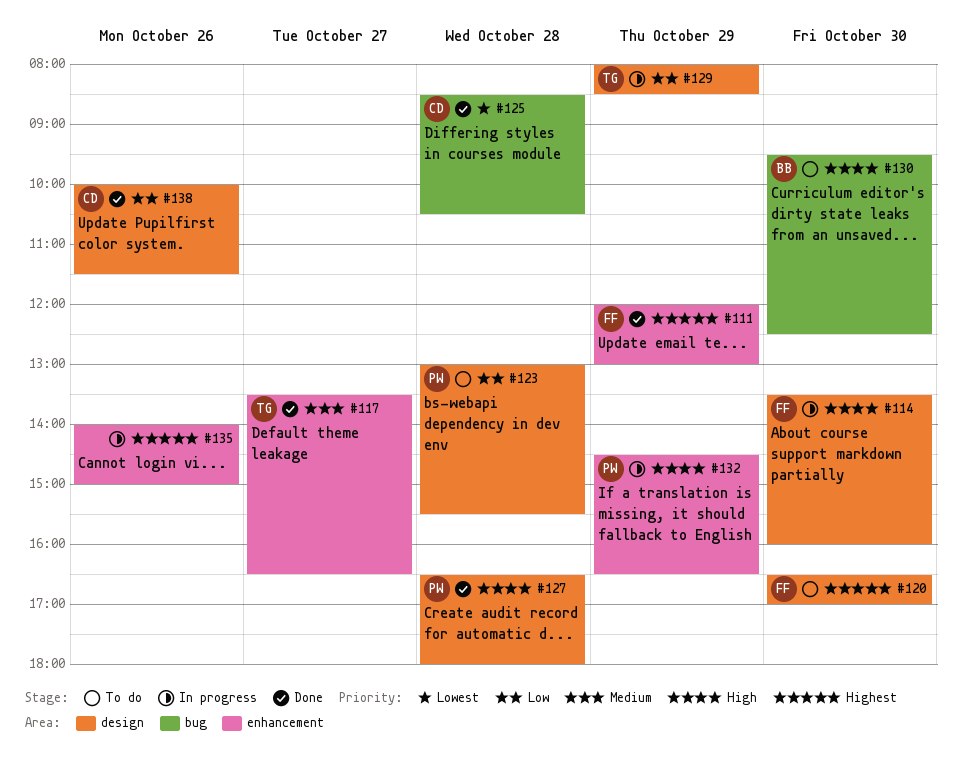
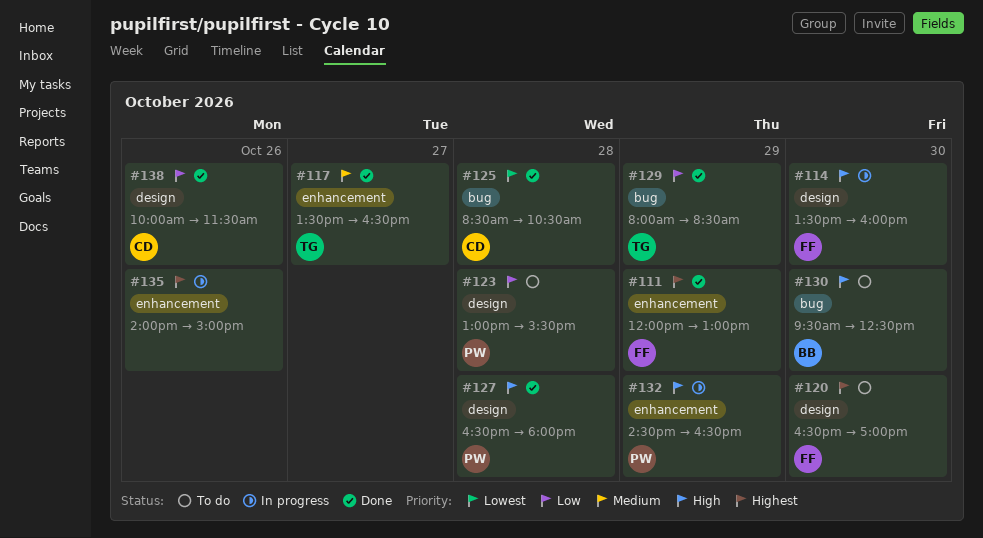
#129, status: In progress -> Done
#129, label: design -> bug

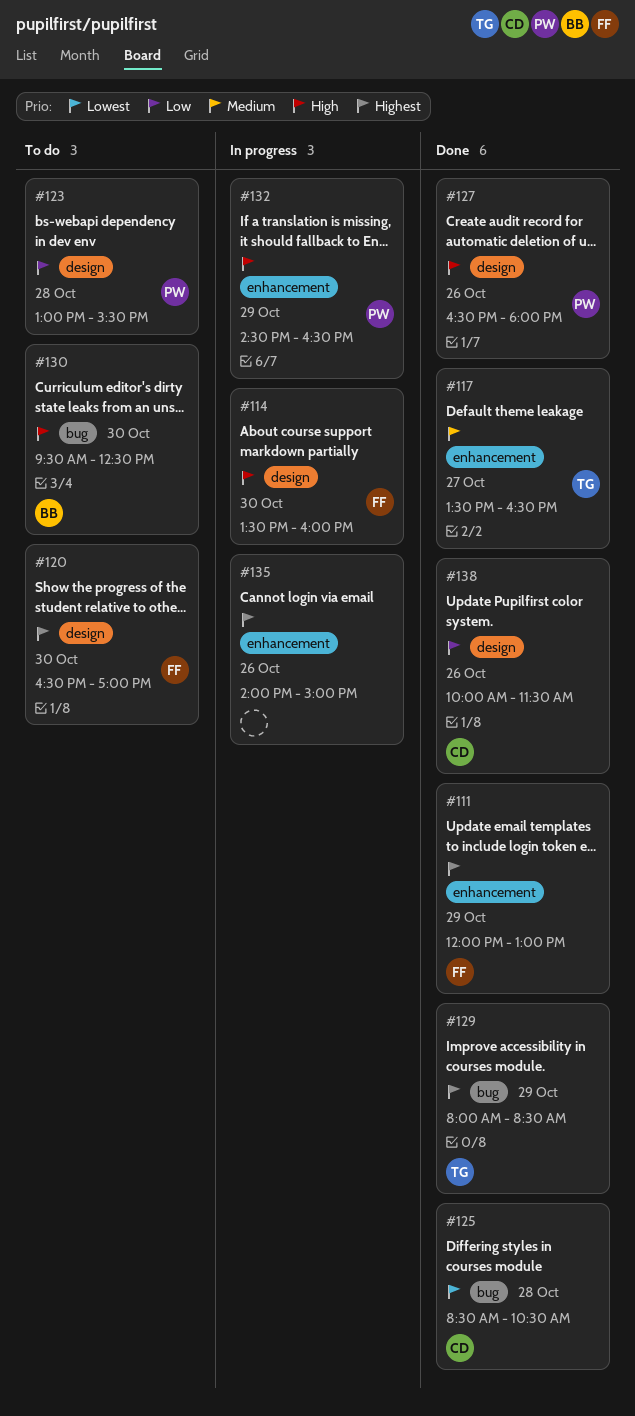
#127, day: Oct 28 -> Oct 26
#129, priority: Low -> Highest

